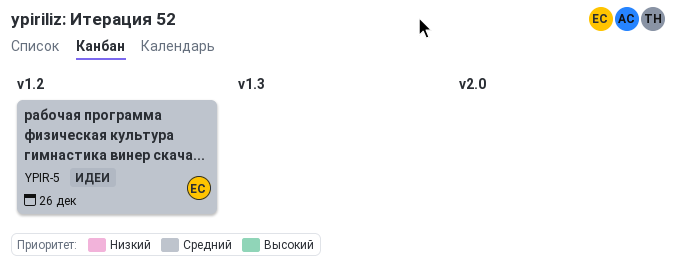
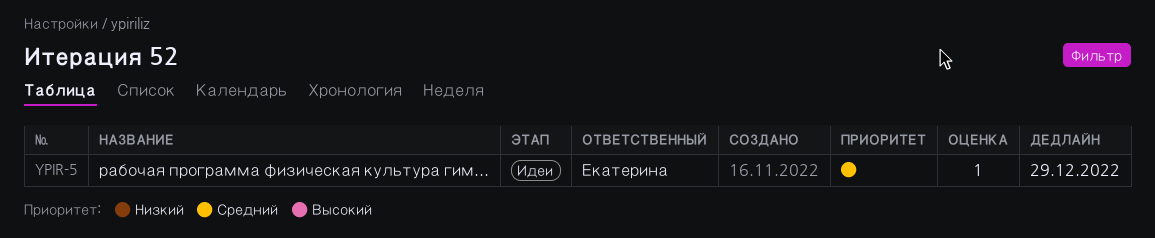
YPIR-5, due: Dec 26 -> Dec 29

